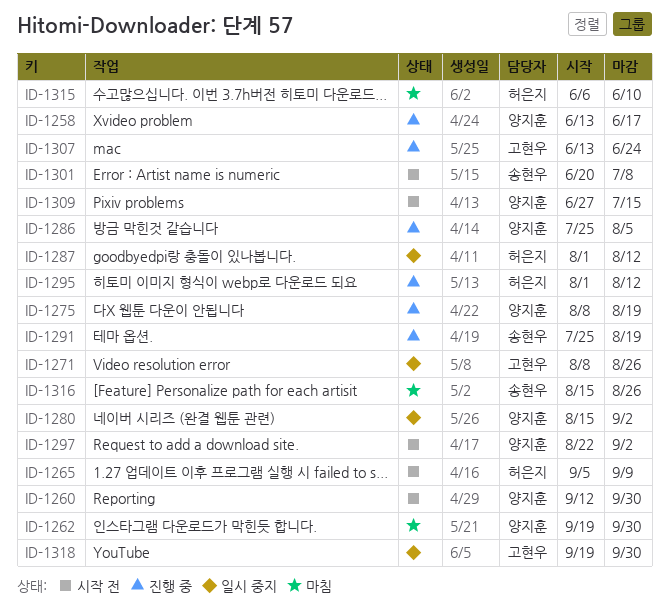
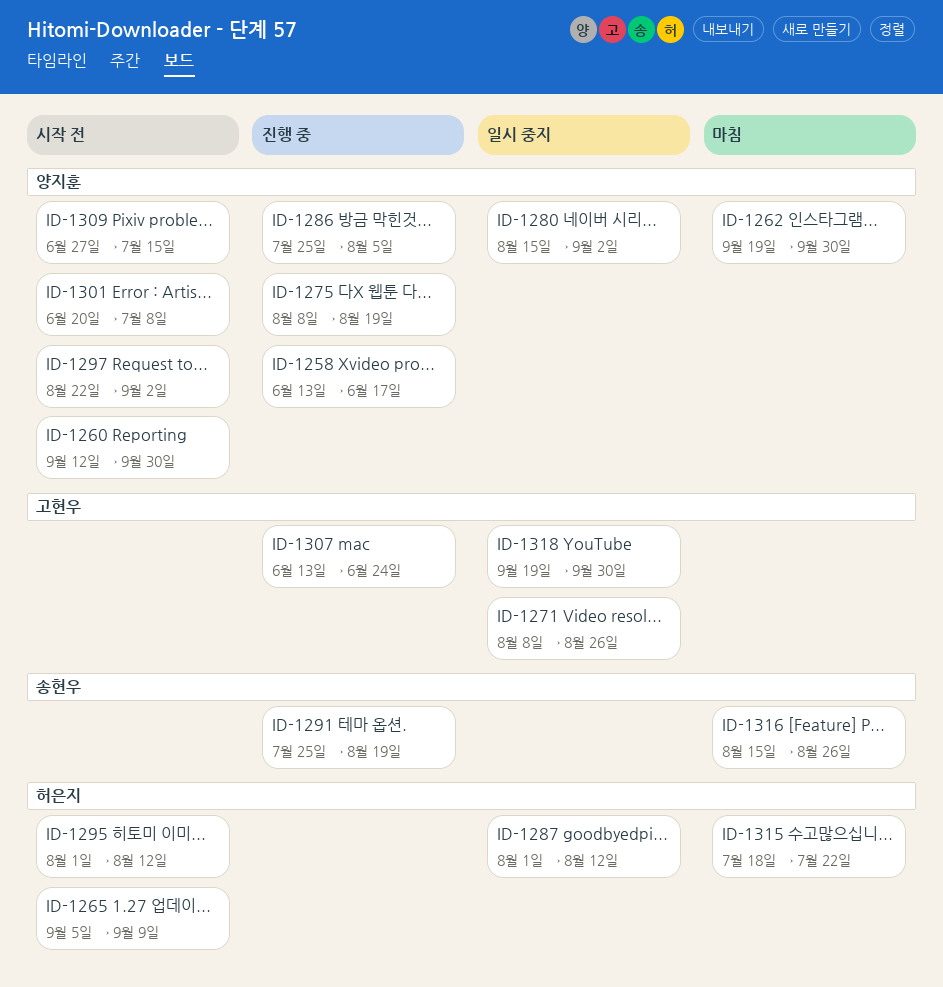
ID-1295, status: 진행 중 -> 시작 전
ID-1301, owner: 송현우 -> 양지훈
ID-1315, start: Jun 6 -> Jul 18
ID-1315, due: Jun 10 -> Jul 22

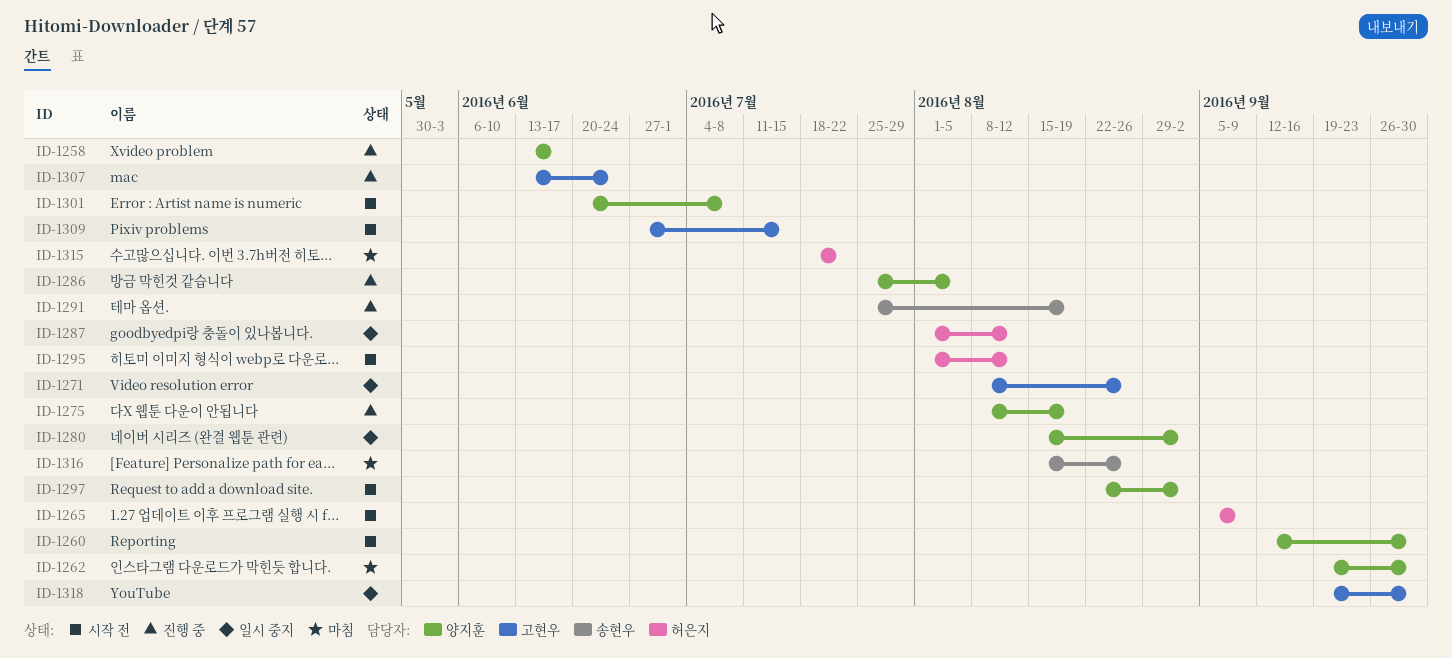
ID-1309, owner: 양지훈 -> 고현우

